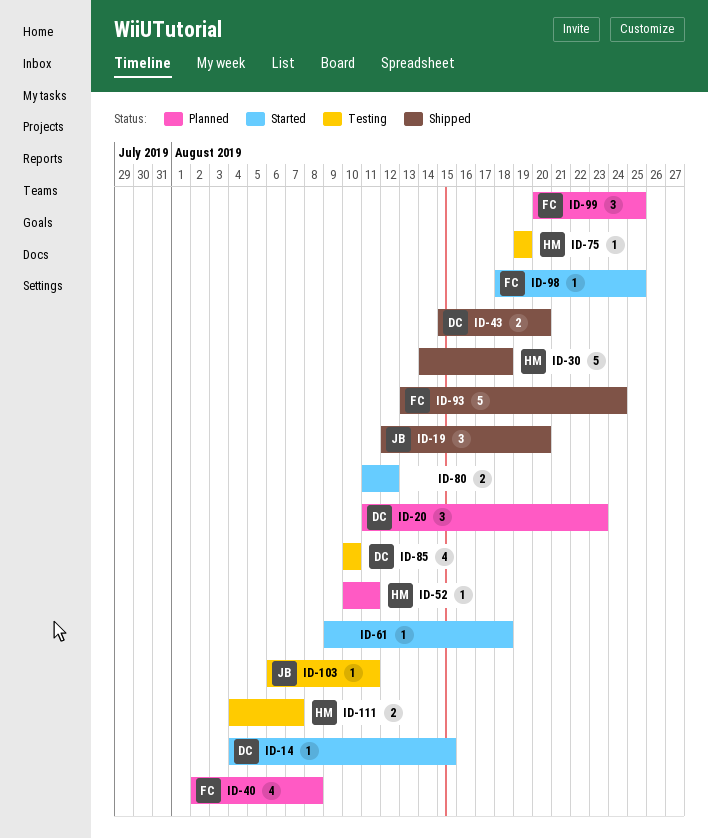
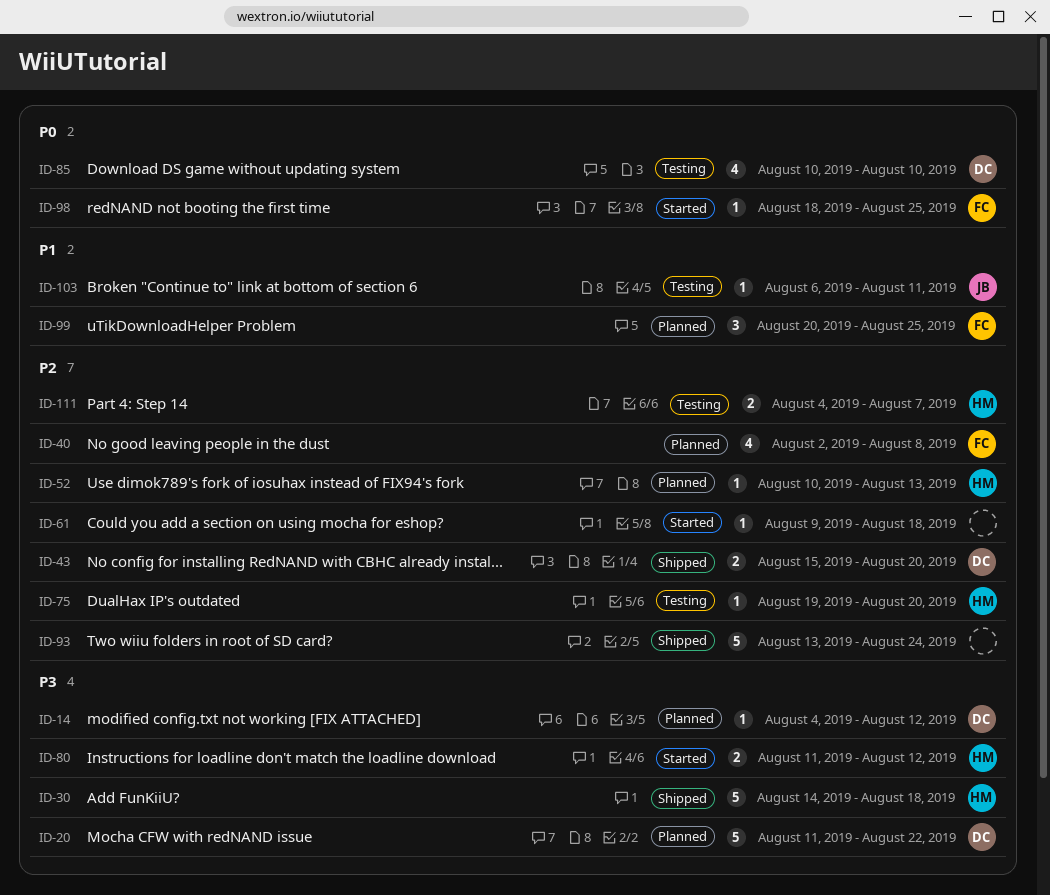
ID-14, status: Started -> Planned
ID-14, due: Aug 15 -> Aug 12
ID-19: present -> none
ID-20, estimate: 3 -> 5
ID-20, due: Aug 23 -> Aug 22
ID-52, due: Aug 11 -> Aug 13
ID-75, due: Aug 19 -> Aug 20
ID-80, owner: none -> HM
ID-93, owner: FC -> none

